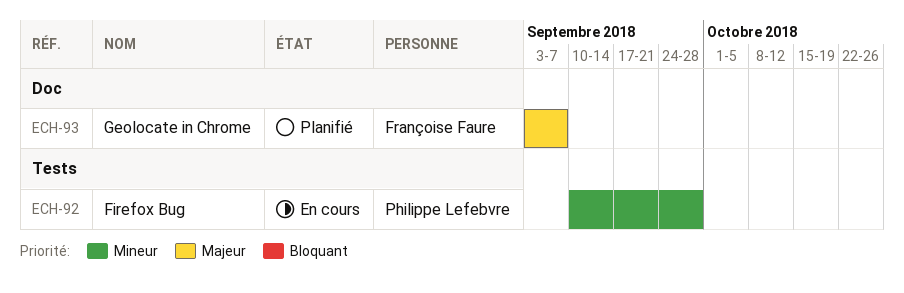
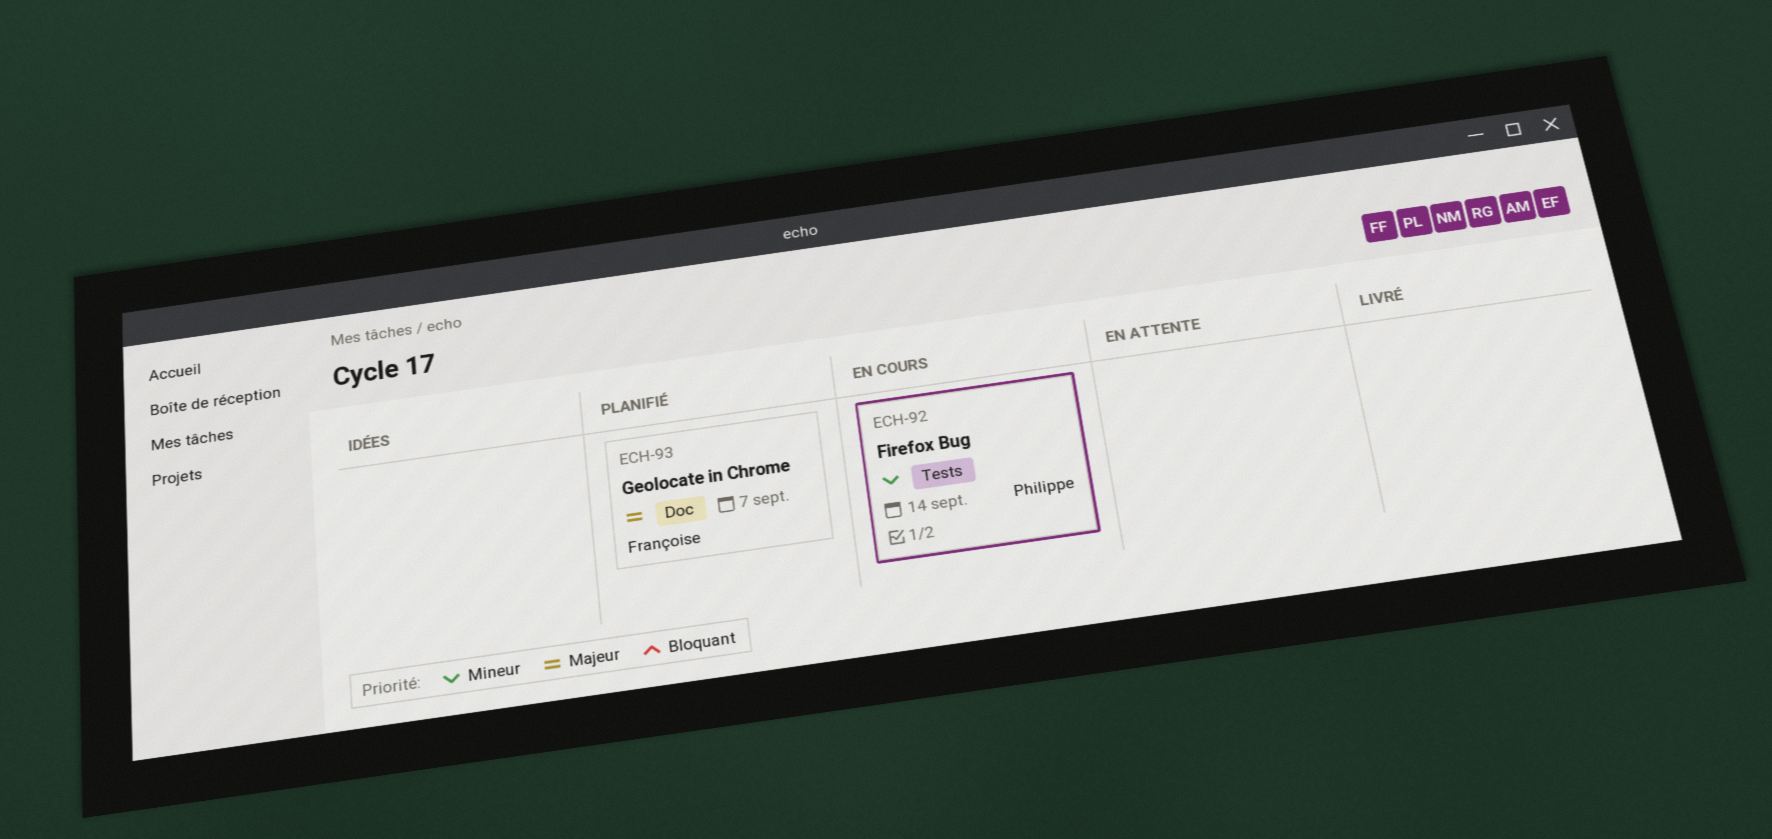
ECH-92, due: Sep 28 -> Sep 14

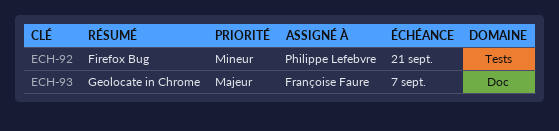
ECH-92, due: Sep 14 -> Sep 21

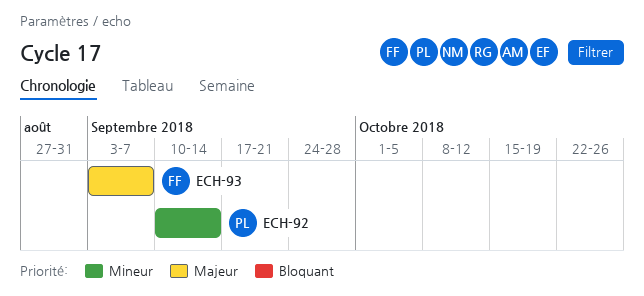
ECH-92, due: Sep 21 -> Sep 14

